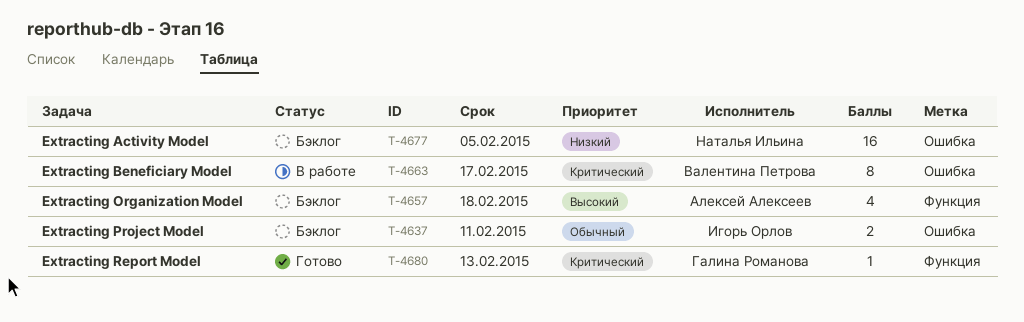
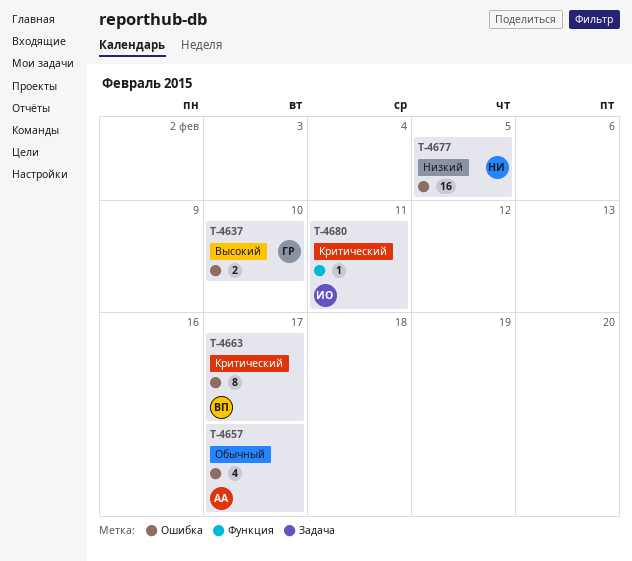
T-4637, owner: Игорь Орлов -> Галина Романова
T-4637, priority: Обычный -> Высокий
T-4637, due: Feb 11 -> Feb 10
T-4657, priority: Высокий -> Обычный
T-4657, label: Функция -> Ошибка
T-4657, due: Feb 18 -> Feb 17
T-4680, owner: Галина Романова -> Игорь Орлов
T-4680, due: Feb 13 -> Feb 11

